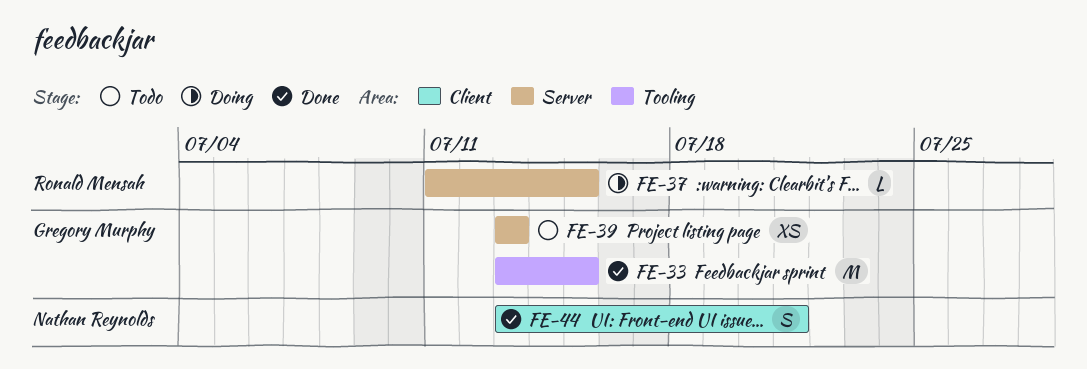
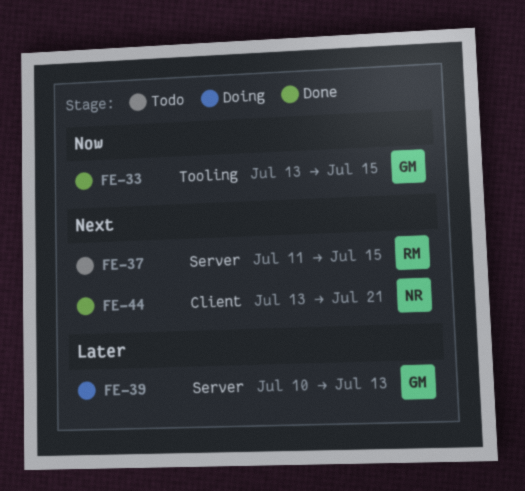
FE-37, status: Doing -> Todo
FE-39, status: Todo -> Doing
FE-39, start: Jul 13 -> Jul 10

